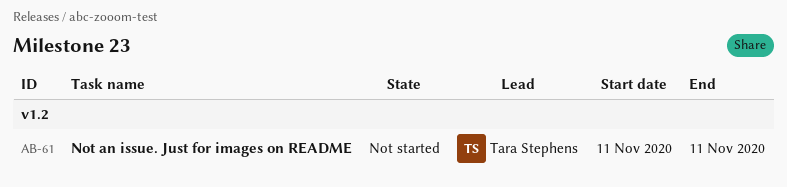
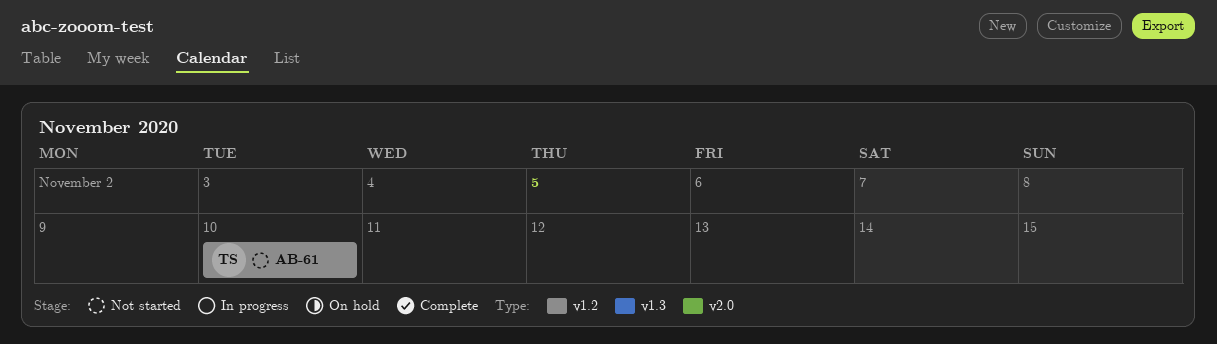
AB-61, start: Nov 11 -> Nov 10
AB-61, due: Nov 11 -> Nov 10

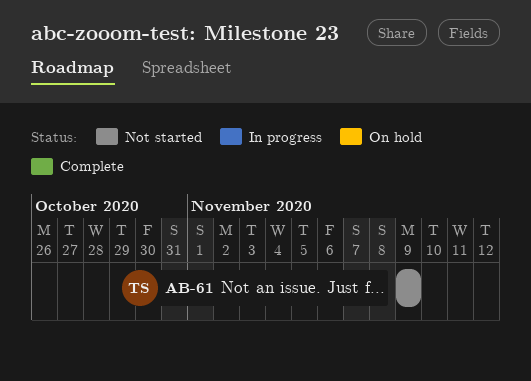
AB-61, start: Nov 10 -> Nov 9
AB-61, due: Nov 10 -> Nov 9

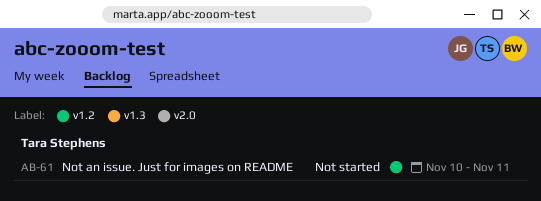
AB-61, start: Nov 9 -> Nov 10
AB-61, due: Nov 9 -> Nov 11

